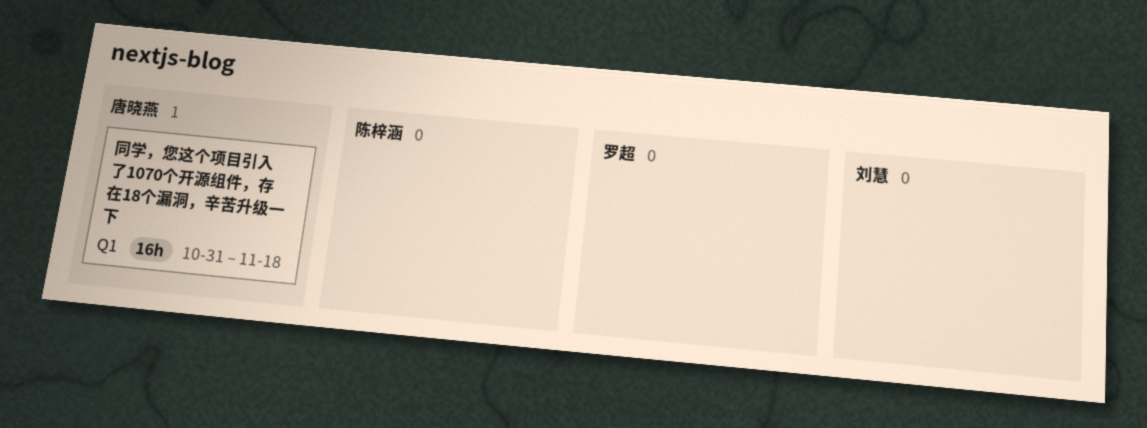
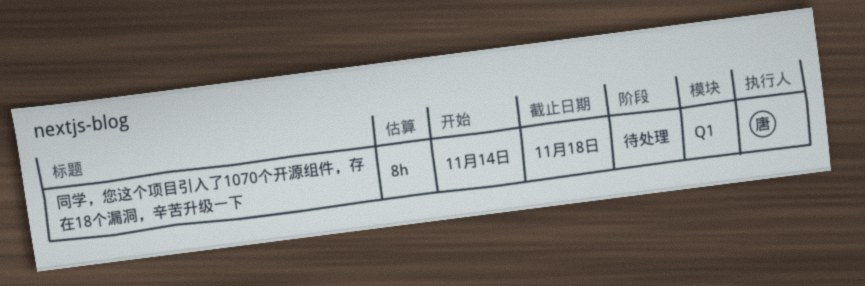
同学，您这个项目引入了1070个开源组件，存在18个漏洞，辛苦升级一下, estimate: 16h -> 8h
同学，您这个项目引入了1070个开源组件，存在18个漏洞，辛苦升级一下, start: Oct 31 -> Nov 14

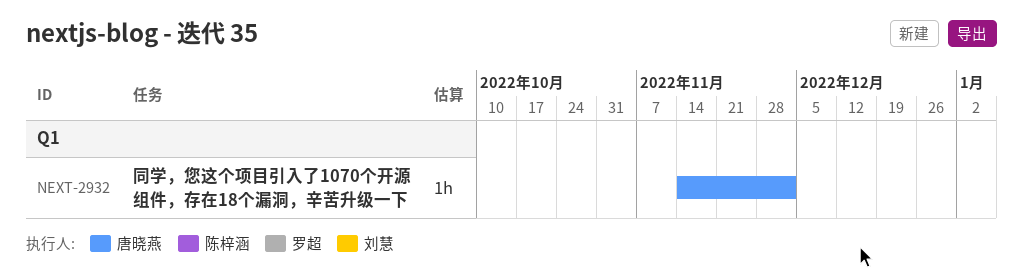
同学，您这个项目引入了1070个开源组件，存在18个漏洞，辛苦升级一下, estimate: 8h -> 1h
同学，您这个项目引入了1070个开源组件，存在18个漏洞，辛苦升级一下, due: Nov 18 -> Dec 2

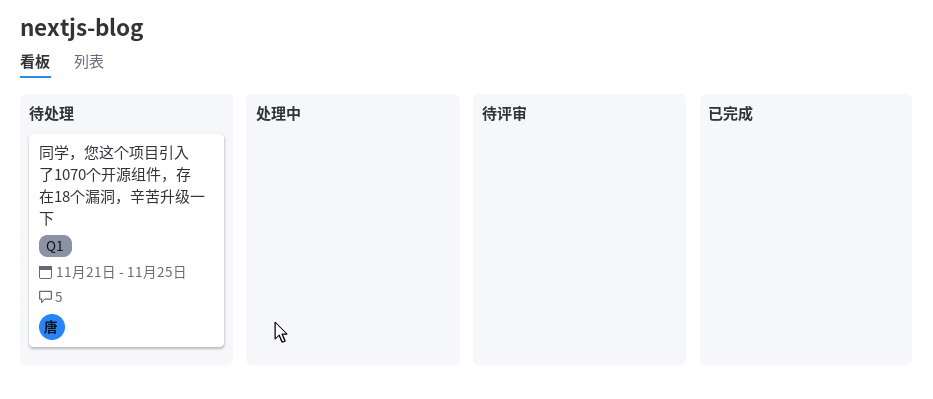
同学，您这个项目引入了1070个开源组件，存在18个漏洞，辛苦升级一下, start: Nov 14 -> Nov 21
同学，您这个项目引入了1070个开源组件，存在18个漏洞，辛苦升级一下, due: Dec 2 -> Nov 25

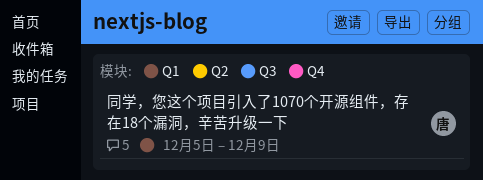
同学，您这个项目引入了1070个开源组件，存在18个漏洞，辛苦升级一下, start: Nov 21 -> Dec 5
同学，您这个项目引入了1070个开源组件，存在18个漏洞，辛苦升级一下, due: Nov 25 -> Dec 9

